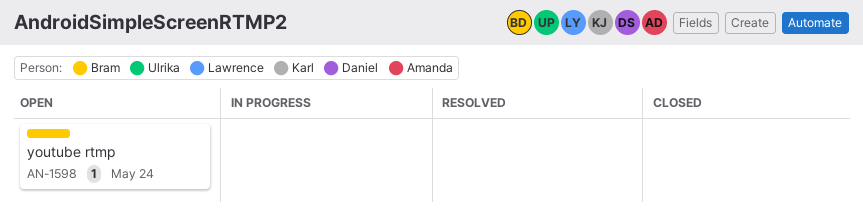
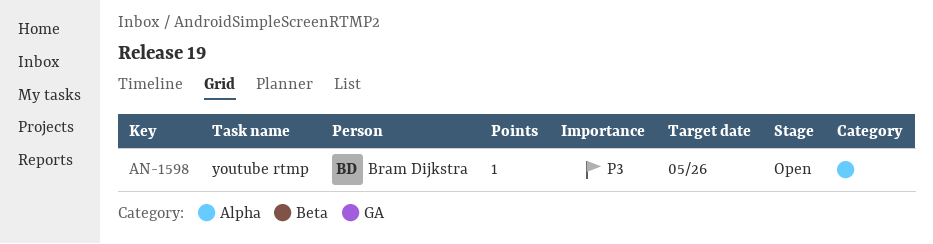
AN-1598, due: May 24 -> May 26

